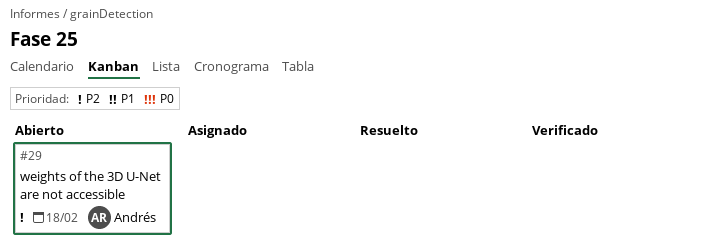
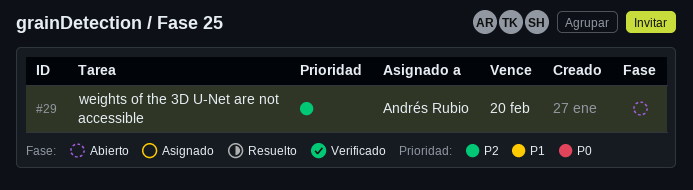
#29, due: Feb 18 -> Feb 20

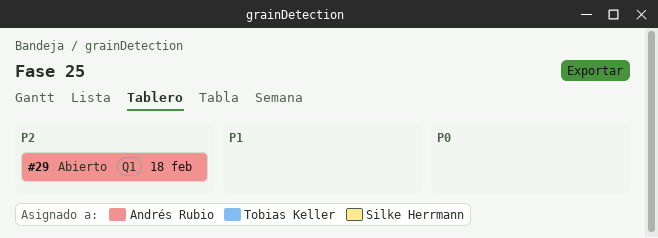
#29, due: Feb 20 -> Feb 18

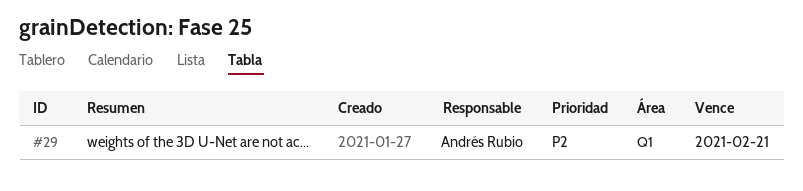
#29, due: Feb 18 -> Feb 21

